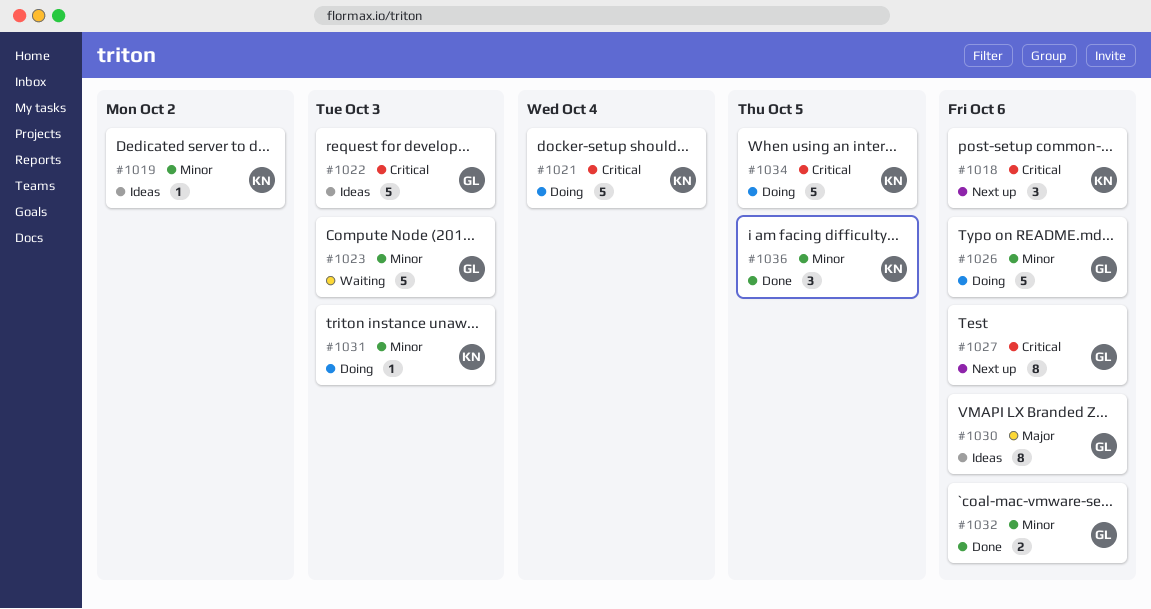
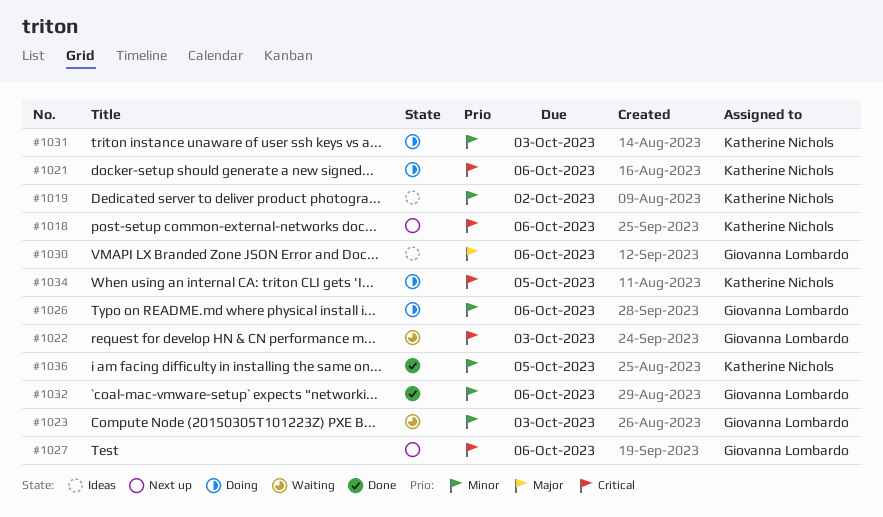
#1021, due: Oct 4 -> Oct 6
#1022, status: Ideas -> Waiting

